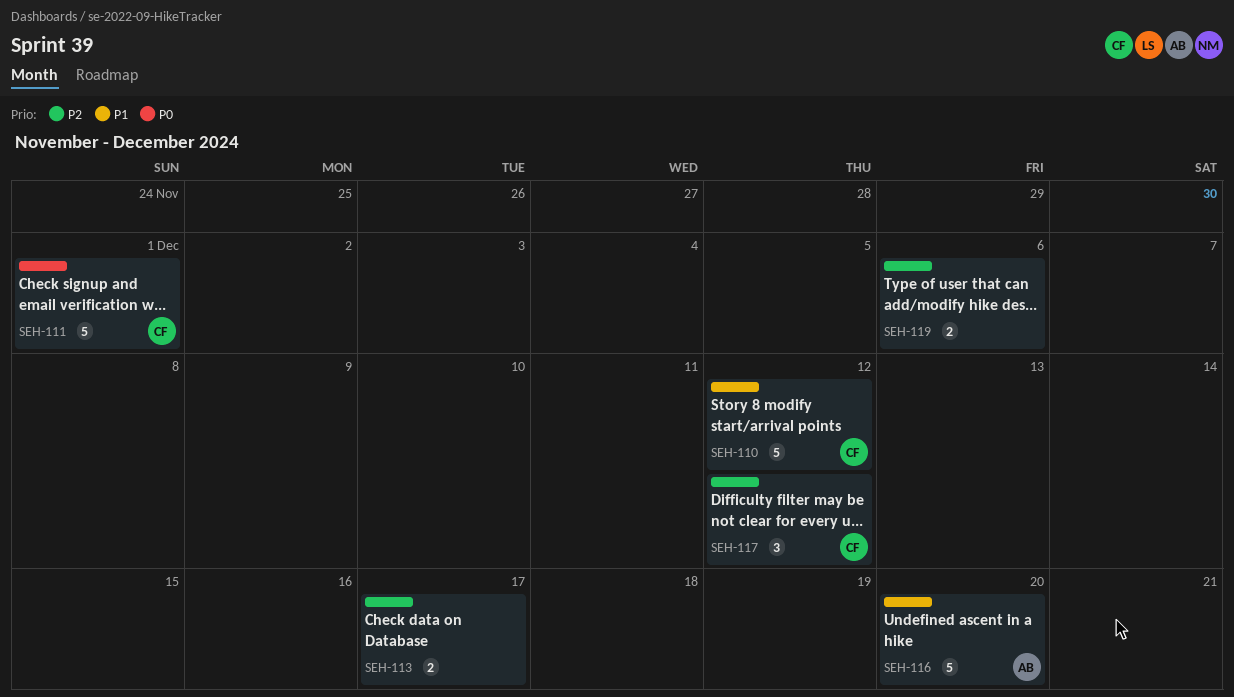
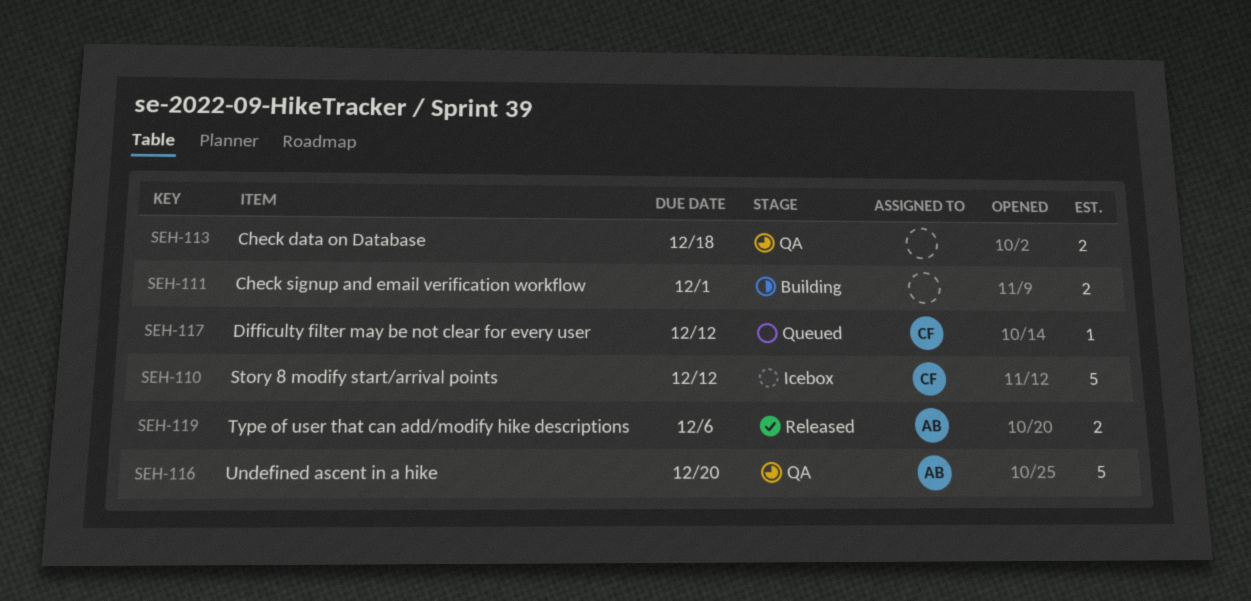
SEH-111, owner: CF -> none
SEH-111, estimate: 5 -> 2
SEH-113, due: Dec 17 -> Dec 18
SEH-117, estimate: 3 -> 1
SEH-119, owner: none -> AB

